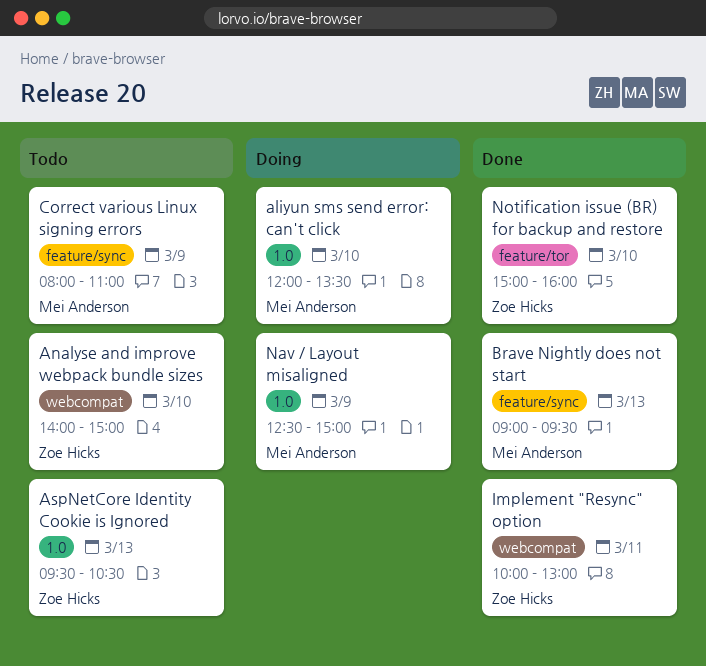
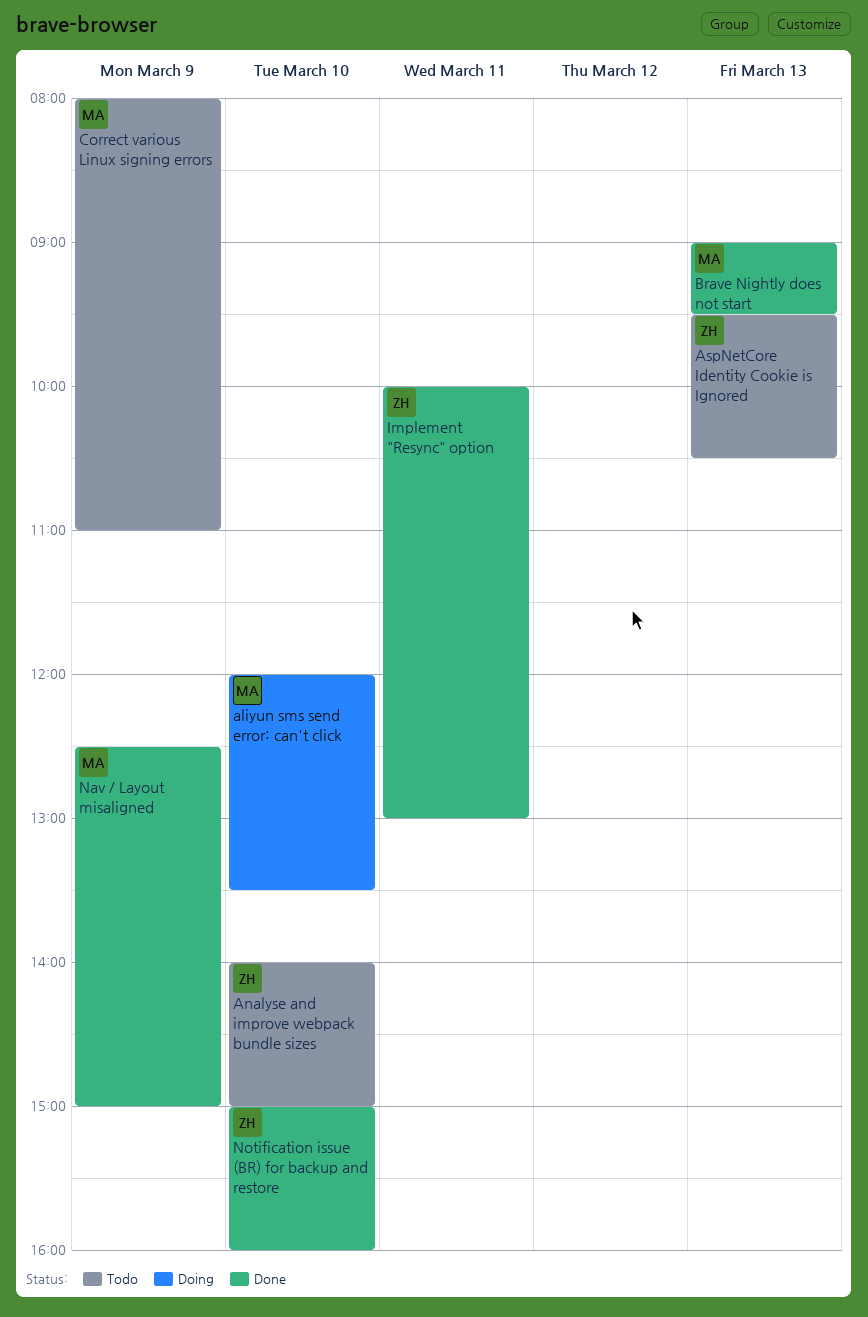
Nav / Layout misaligned, status: Doing -> Done

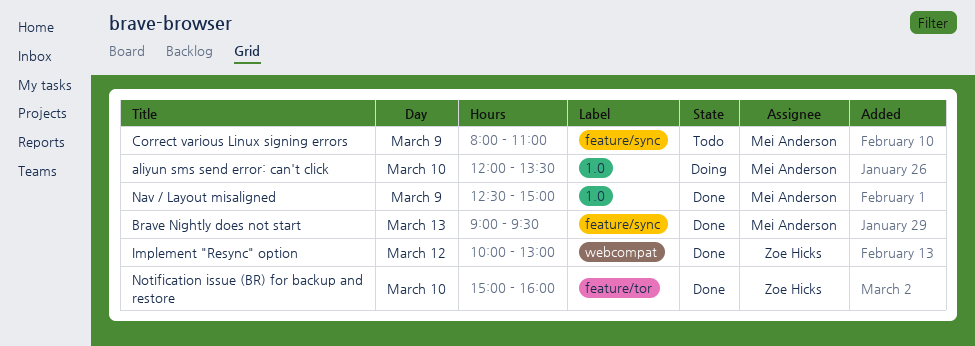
Analyse and improve webpack bundle sizes: present -> none
AspNetCore Identity Cookie is Ignored: present -> none
Implement "Resync" option, day: Mar 11 -> Mar 12

